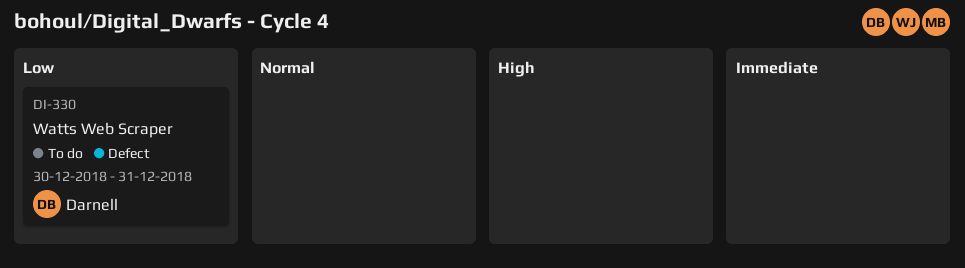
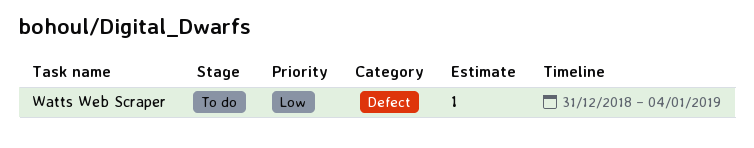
Watts Web Scraper, start: Dec 30 -> Dec 31
Watts Web Scraper, due: Dec 31 -> Jan 4

